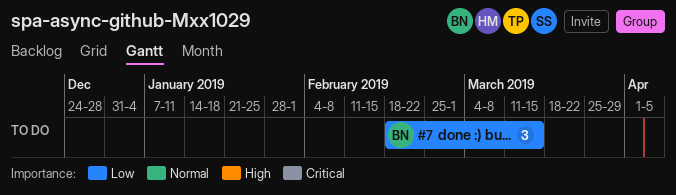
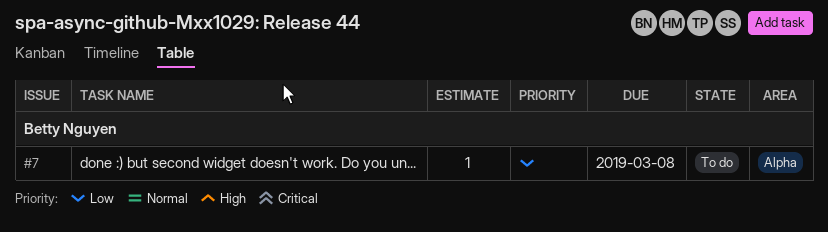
#7, estimate: 3 -> 1
#7, due: Mar 15 -> Mar 8

